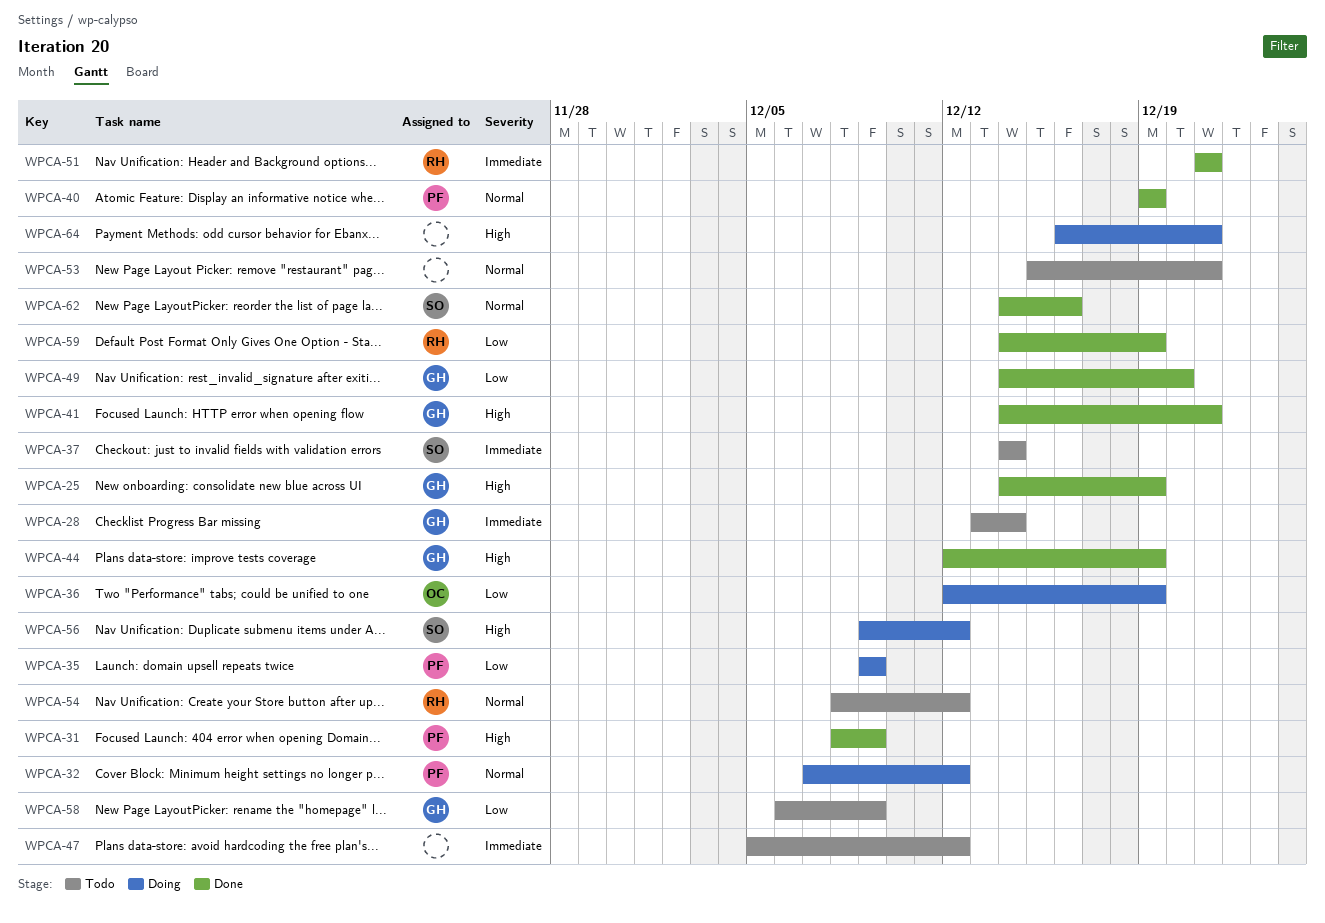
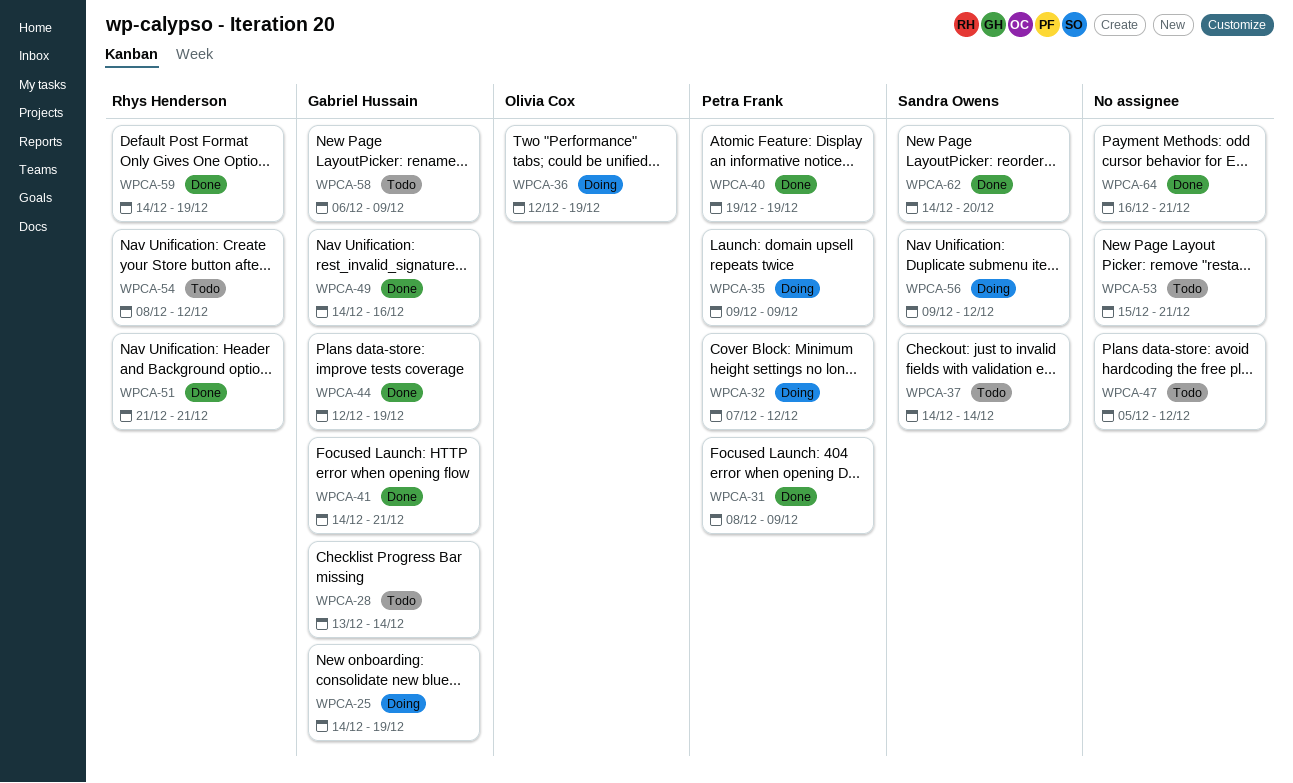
WPCA-25, status: Done -> Doing
WPCA-49, due: Dec 20 -> Dec 16
WPCA-62, due: Dec 16 -> Dec 20
WPCA-64, status: Doing -> Done

